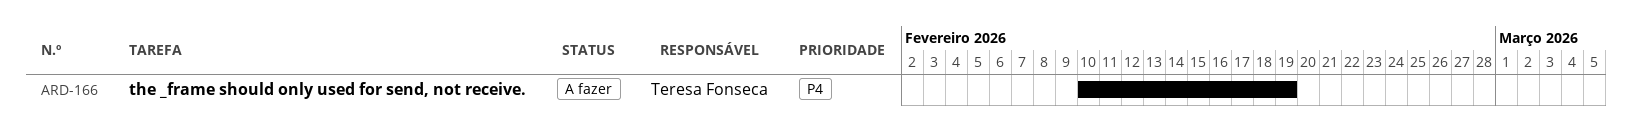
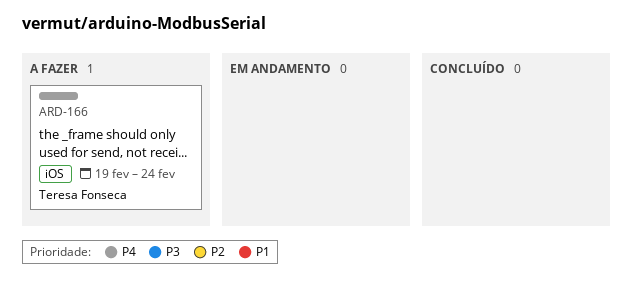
ARD-166, start: Feb 10 -> Feb 19
ARD-166, due: Feb 19 -> Feb 24

